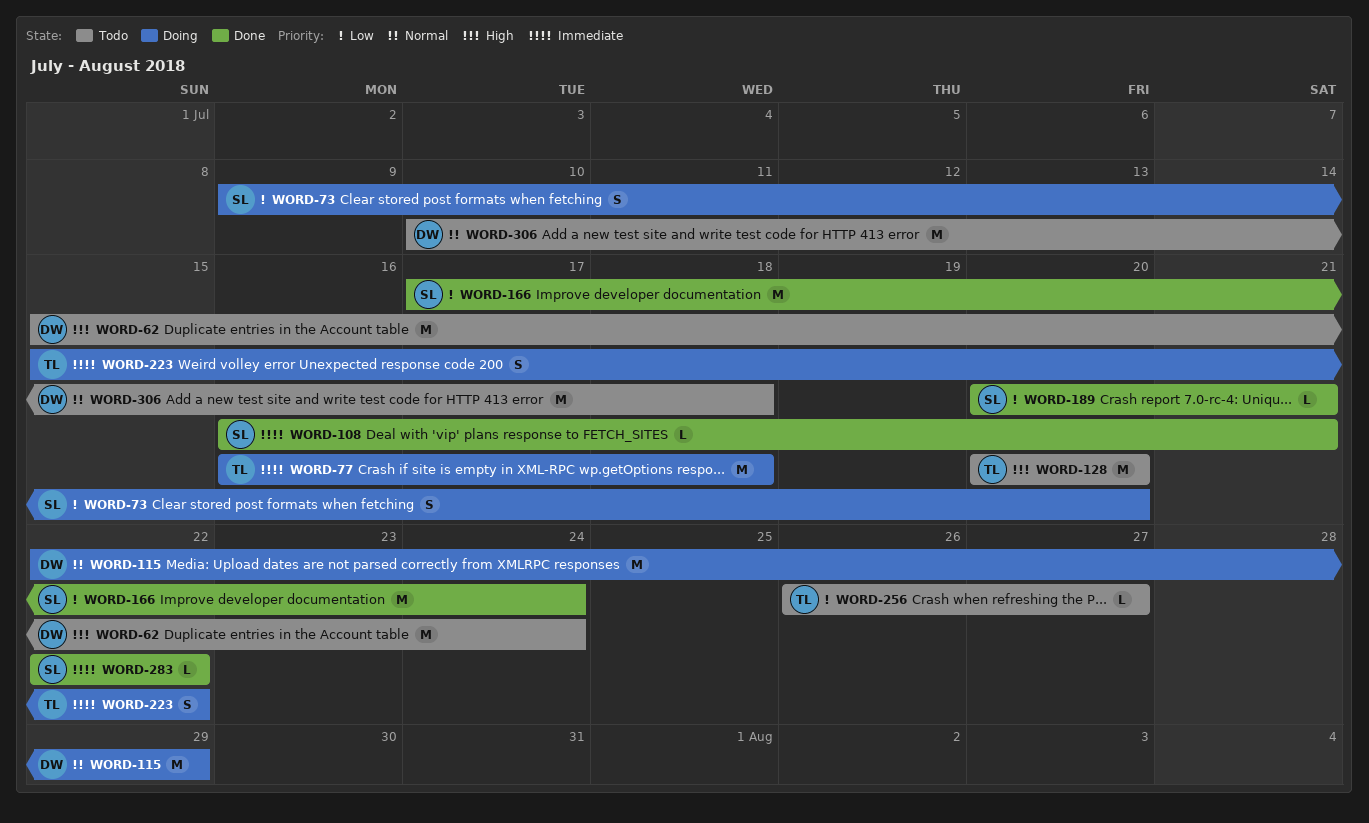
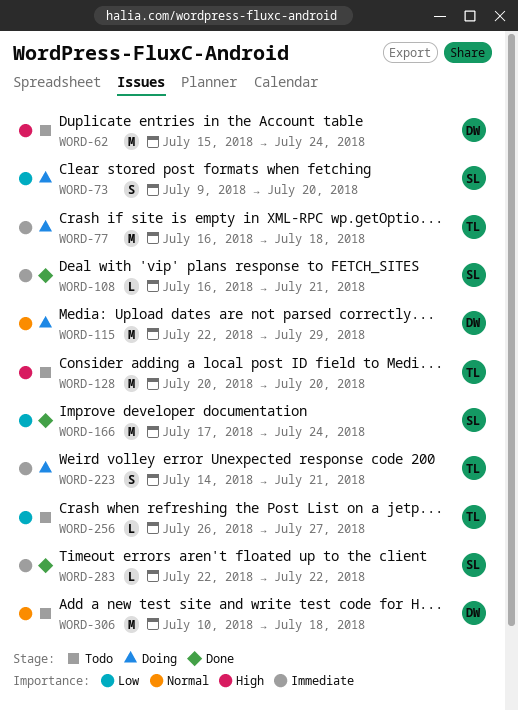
WORD-189: present -> none
WORD-223, start: Jul 15 -> Jul 14
WORD-223, due: Jul 22 -> Jul 21

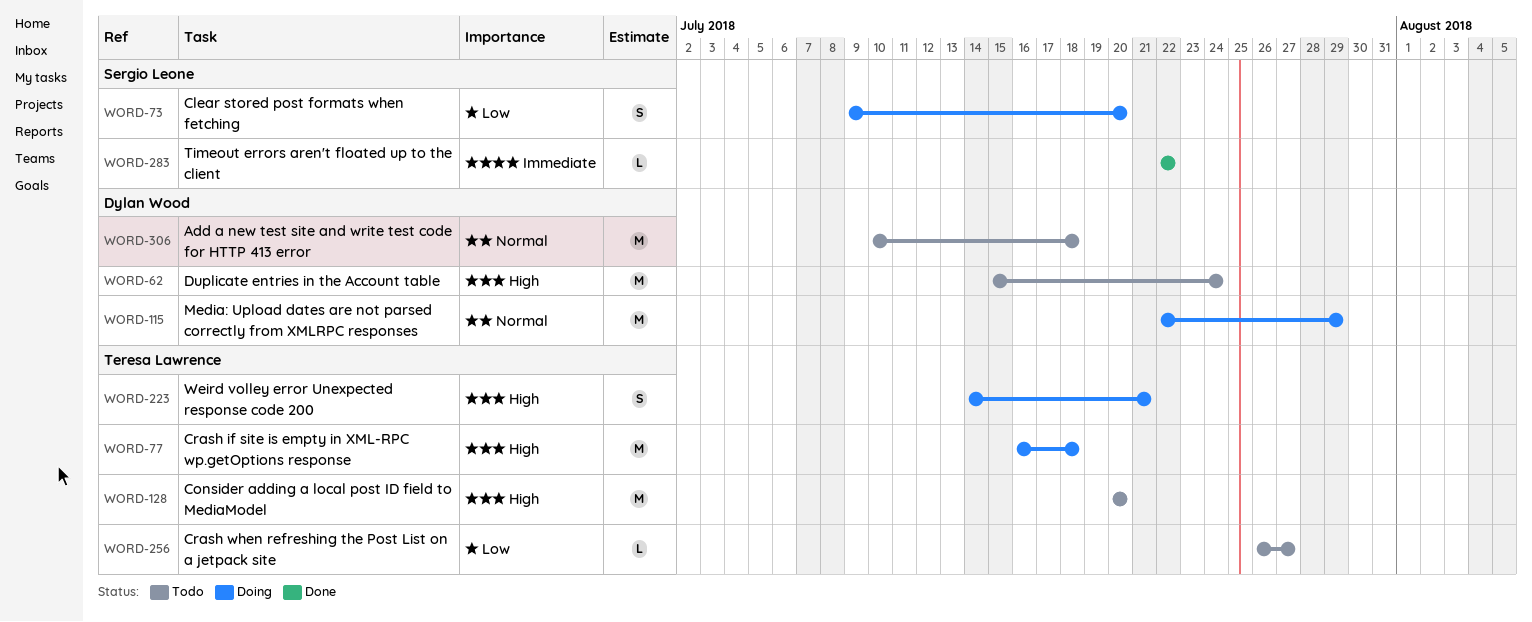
WORD-77, priority: Immediate -> High
WORD-108: present -> none
WORD-166: present -> none
WORD-223, priority: Immediate -> High

